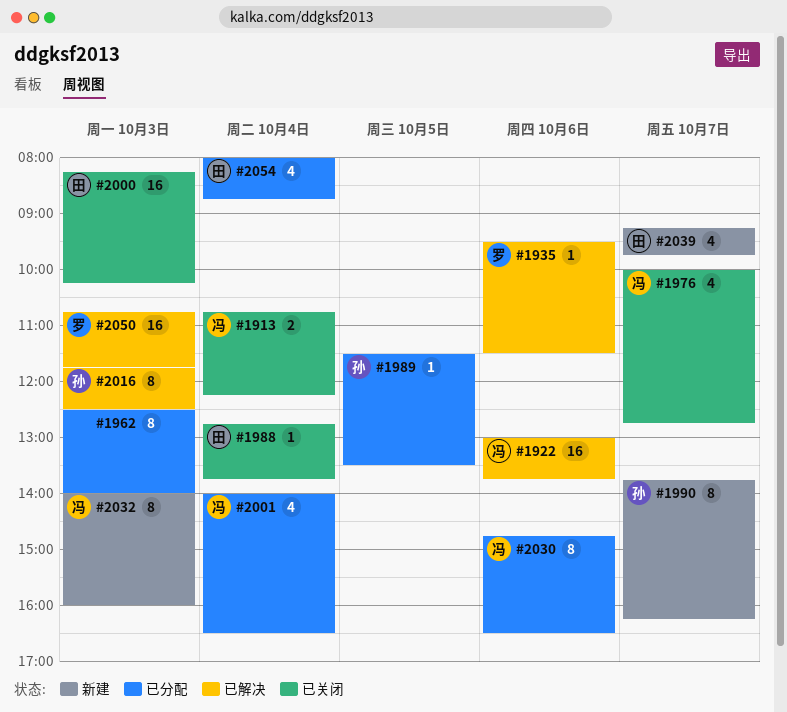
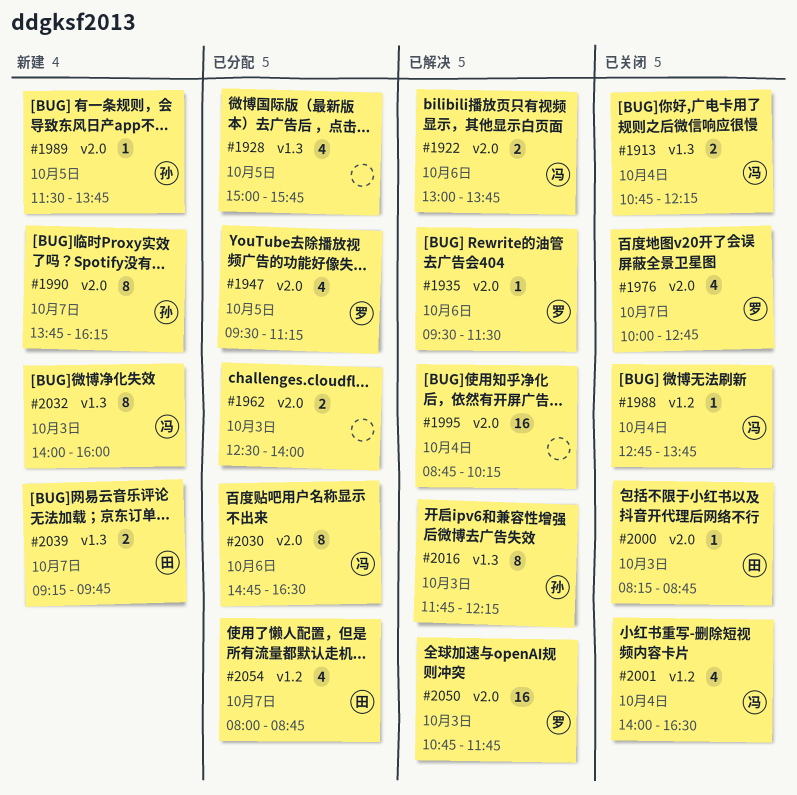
#1922, estimate: 16 -> 2
#1928: none -> present
#1947: none -> present
#1962, estimate: 8 -> 2
#1976, owner: 冯 -> 罗
#1988, owner: 田 -> 冯
#1989, status: 已分配 -> 新建
#1989, ends: 13:30 -> 13:45
#1995: none -> present
#2000, estimate: 16 -> 1
#2000, ends: 10:15 -> 08:45
#2001, status: 已分配 -> 已关闭
#2016, ends: 12:30 -> 12:15
#2039, estimate: 4 -> 2
#2054, day: Oct 4 -> Oct 7

